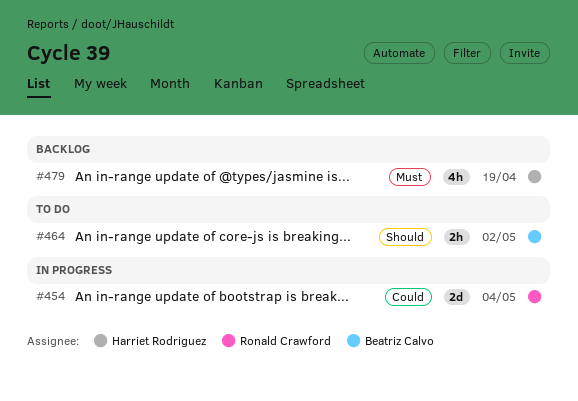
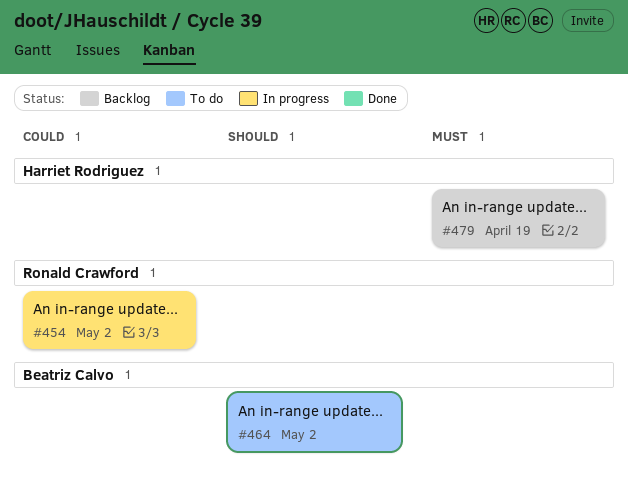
#454, due: May 4 -> May 2

